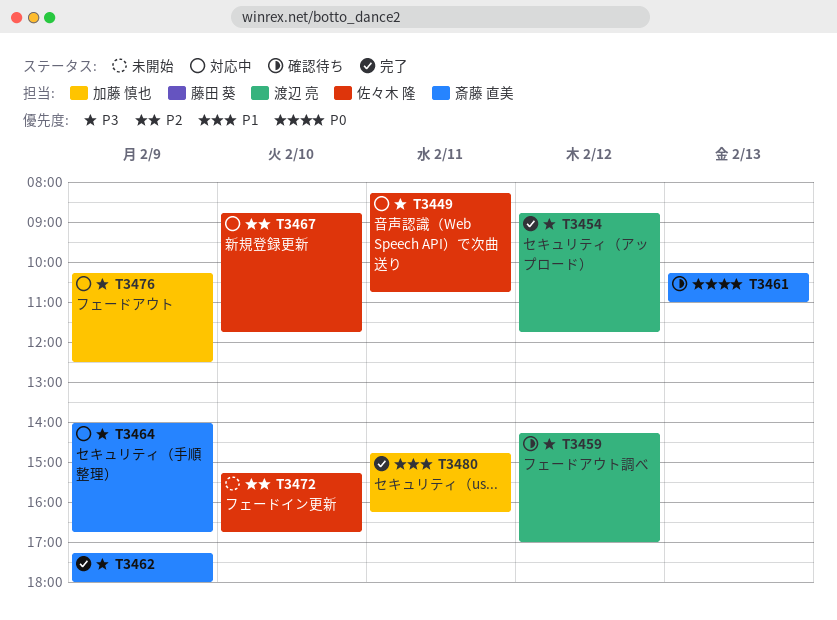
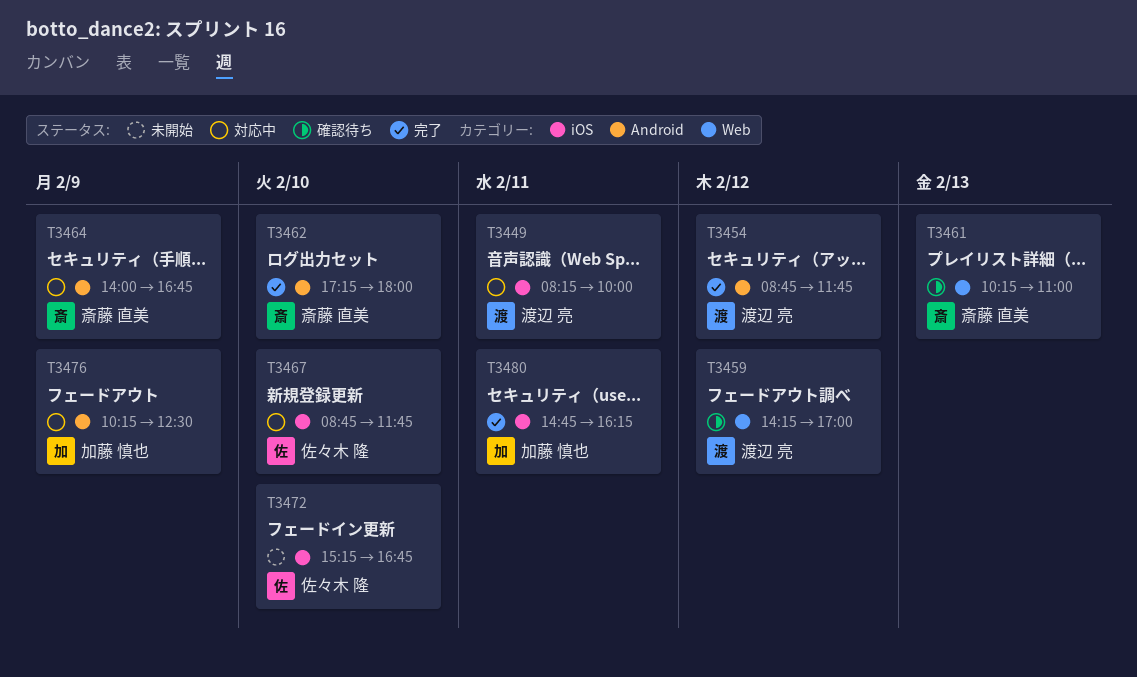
T3449, owner: 佐々木 隆 -> 渡辺 亮
T3449, ends: 10:45 -> 10:00
T3462, day: Feb 9 -> Feb 10

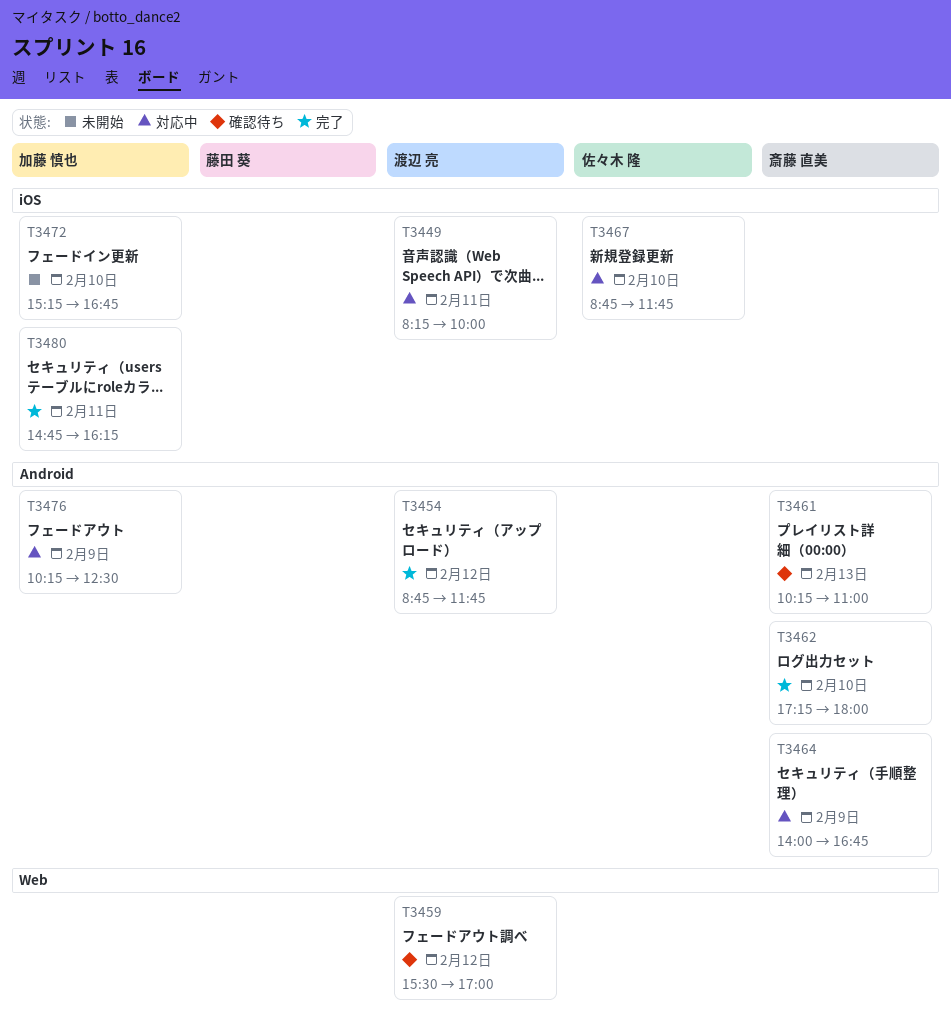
T3459, begins: 14:15 -> 15:30
T3461, label: Web -> Android
T3472, owner: 佐々木 隆 -> 加藤 慎也

